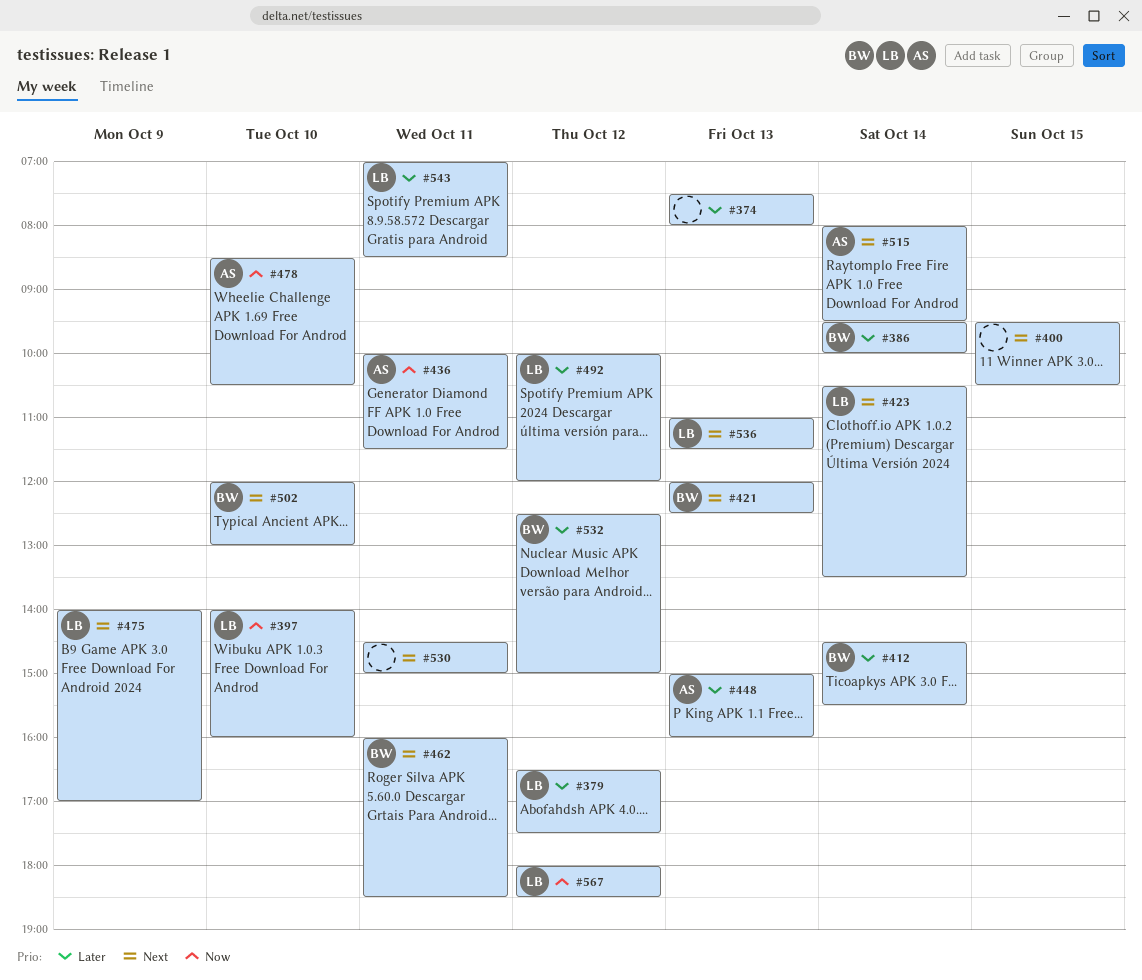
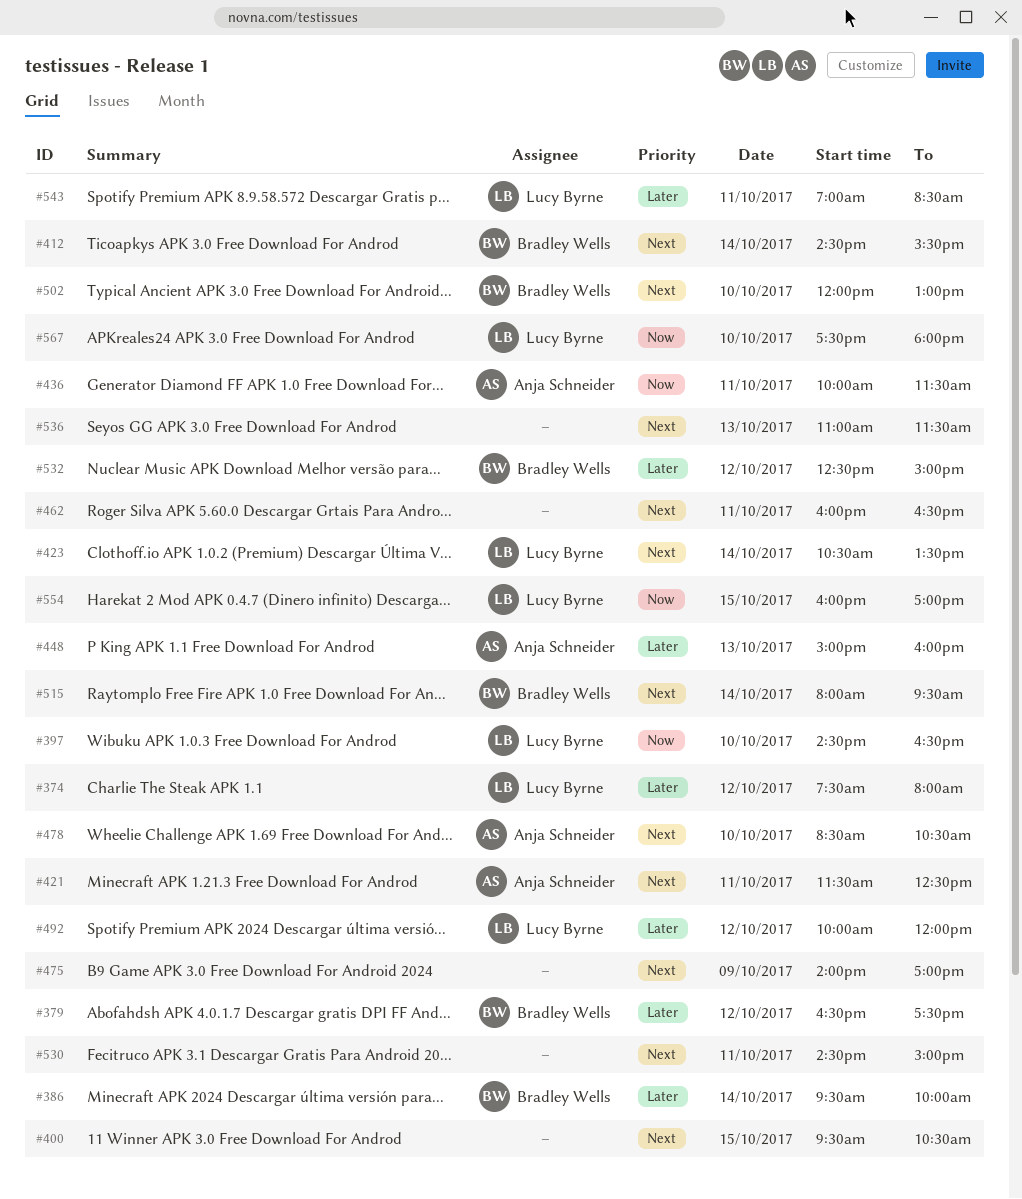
#374, owner: none -> Lucy Byrne
#374, day: Oct 13 -> Oct 12
#379, owner: Lucy Byrne -> Bradley Wells
#397, begins: 14:00 -> 14:30
#397, ends: 16:00 -> 16:30
#412, priority: Later -> Next
#421, owner: Bradley Wells -> Anja Schneider
#421, day: Oct 13 -> Oct 11
#421, begins: 12:00 -> 11:30
#462, owner: Bradley Wells -> none
#462, ends: 18:30 -> 16:30
#475, owner: Lucy Byrne -> none
#478, priority: Now -> Next
#515, owner: Anja Schneider -> Bradley Wells
#536, owner: Lucy Byrne -> none
#554: none -> present
#567, day: Oct 12 -> Oct 10
#567, begins: 18:00 -> 17:30
#567, ends: 18:30 -> 18:00

